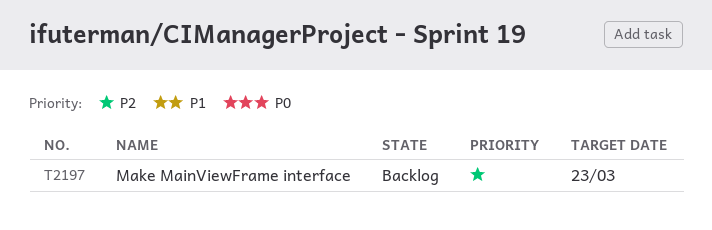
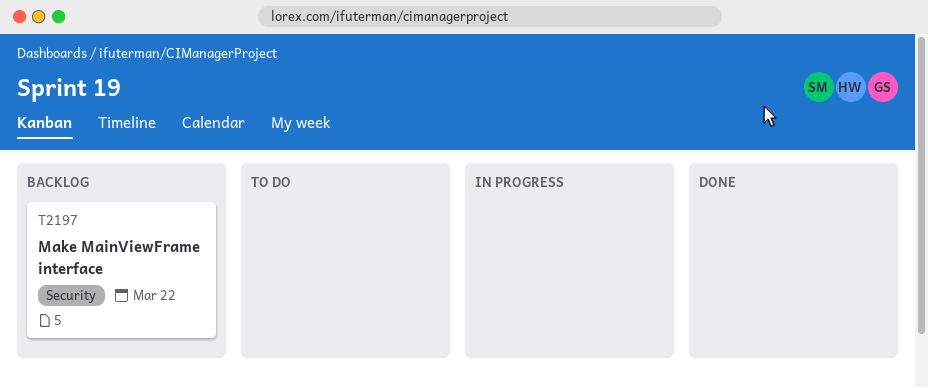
T2197, due: Mar 23 -> Mar 22

